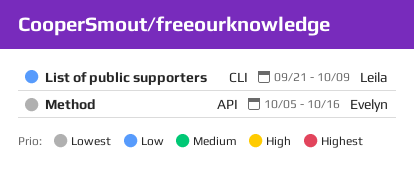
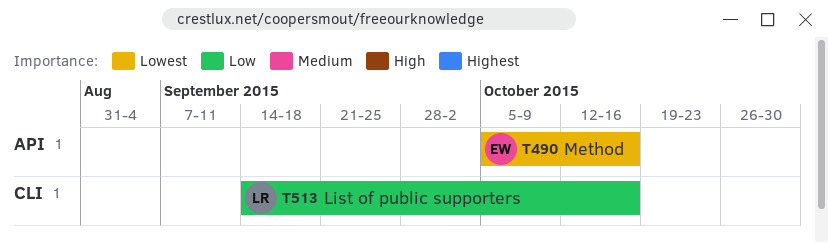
List of public supporters, start: Sep 21 -> Sep 14
List of public supporters, due: Oct 9 -> Oct 16

